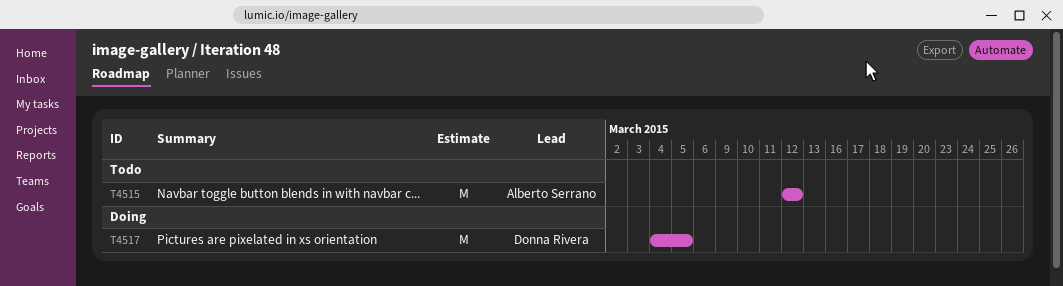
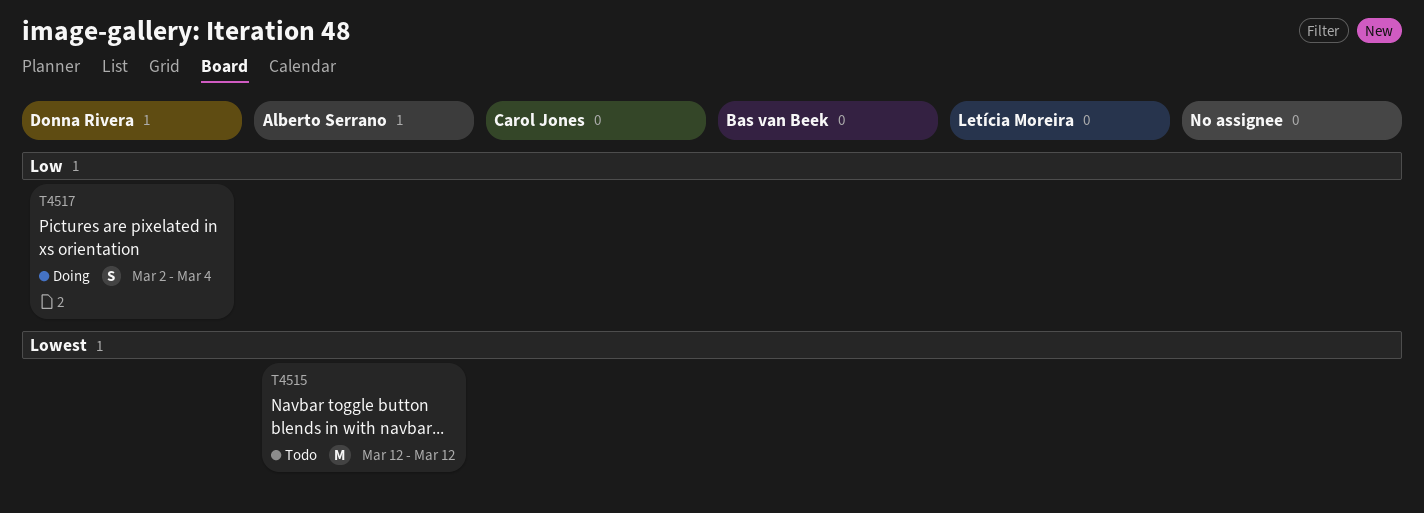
T4517, estimate: M -> S
T4517, start: Mar 4 -> Mar 2
T4517, due: Mar 5 -> Mar 4

